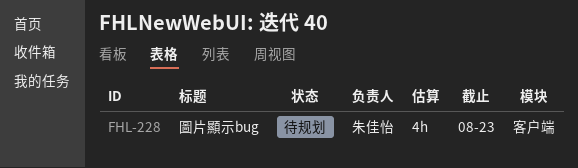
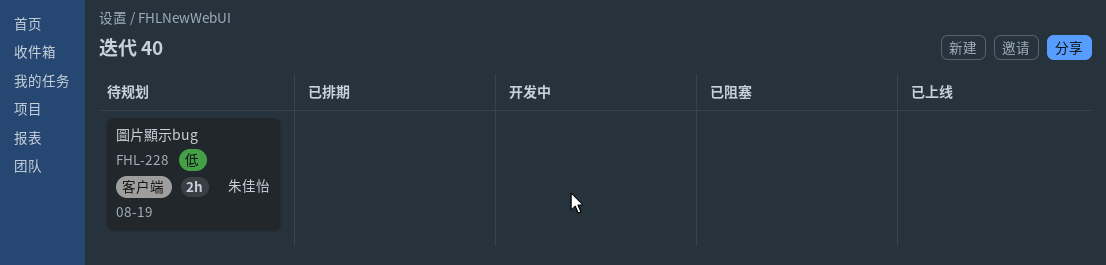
FHL-228, estimate: 4h -> 2h
FHL-228, due: Aug 23 -> Aug 19

